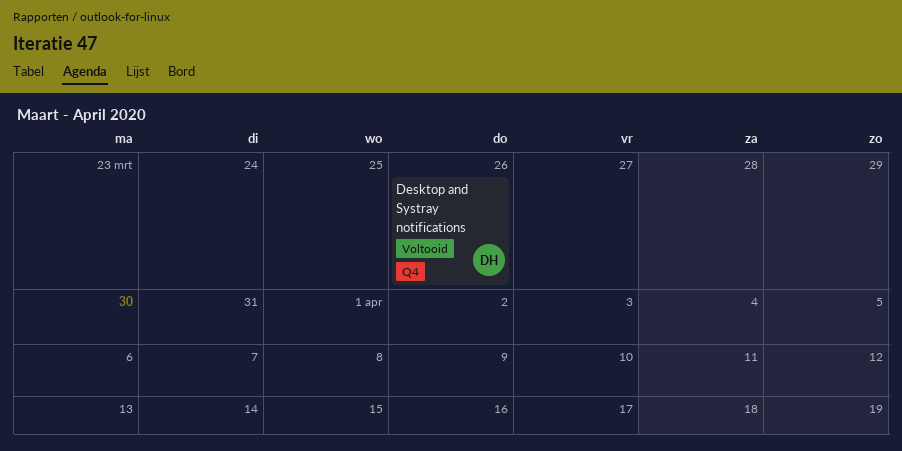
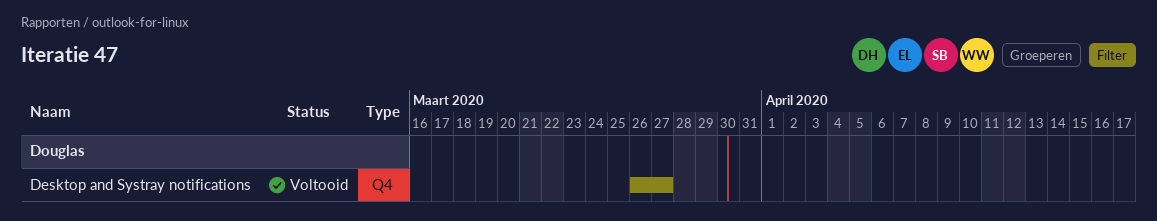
Desktop and Systray notifications, due: Mar 26 -> Mar 27

